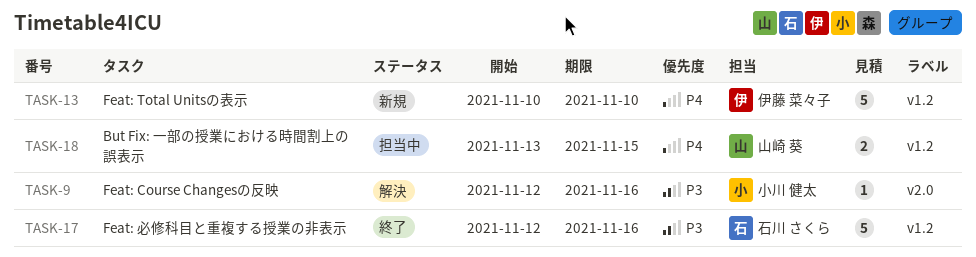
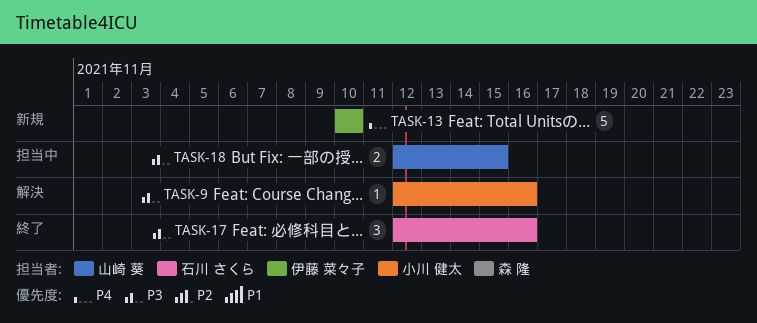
TASK-17, estimate: 5 -> 3
TASK-18, priority: P4 -> P3
TASK-18, start: Nov 13 -> Nov 12

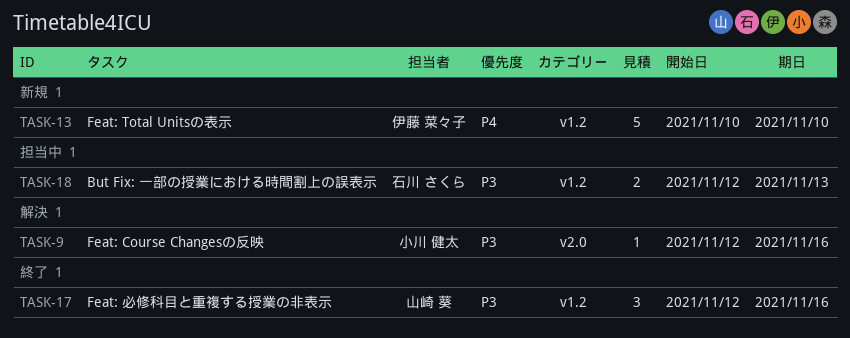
TASK-17, owner: 石川 さくら -> 山崎 葵
TASK-18, owner: 山崎 葵 -> 石川 さくら
TASK-18, due: Nov 15 -> Nov 13

